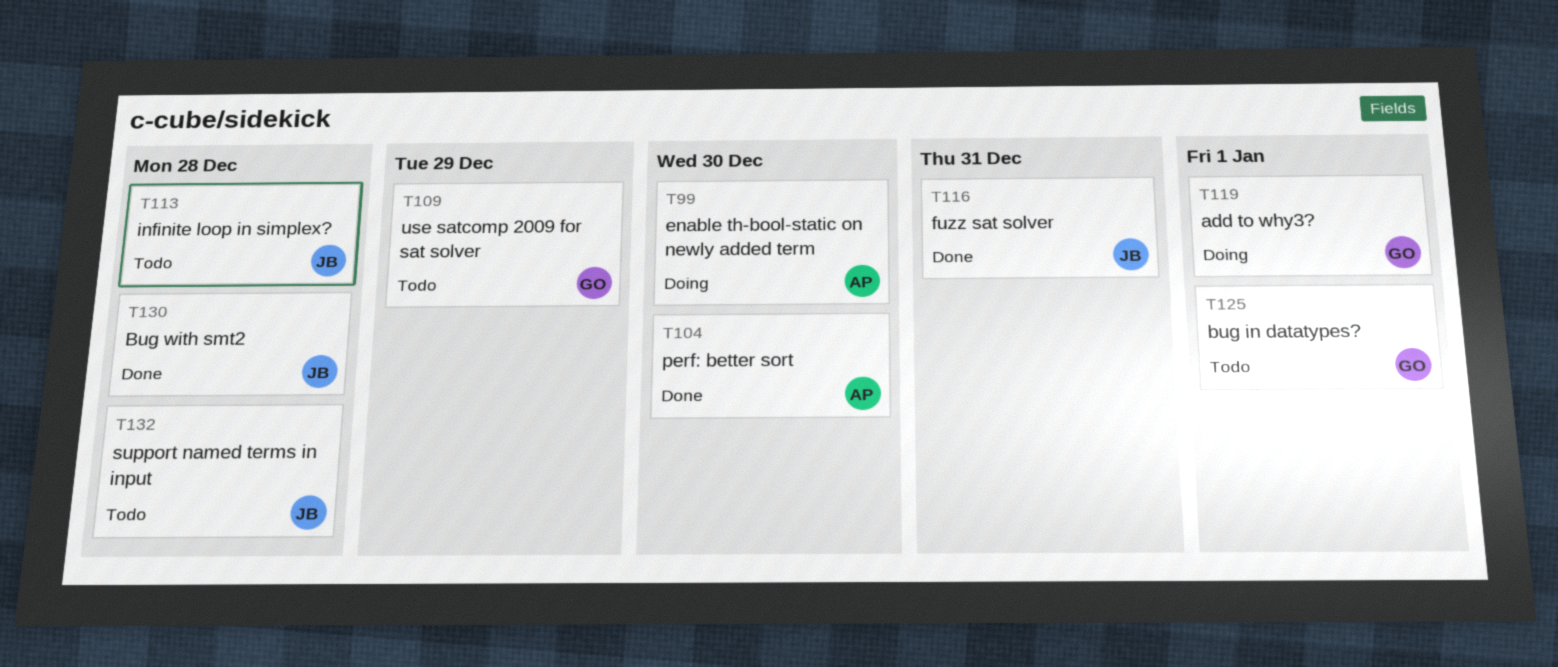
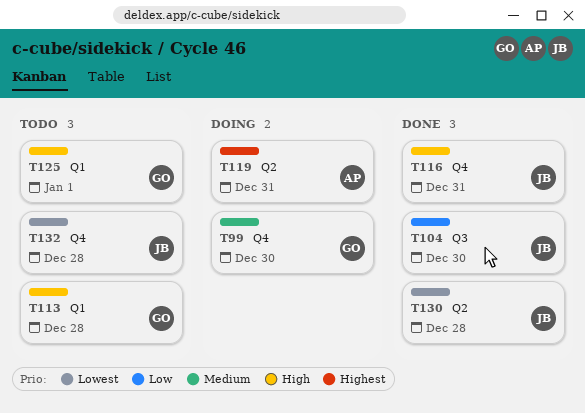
T99, owner: AP -> GO
T104, owner: AP -> JB
T109: present -> none
T113, owner: JB -> GO
T119, owner: GO -> AP
T119, due: Jan 1 -> Dec 31

